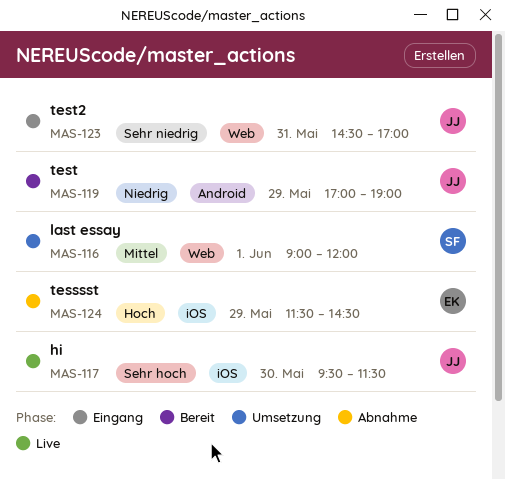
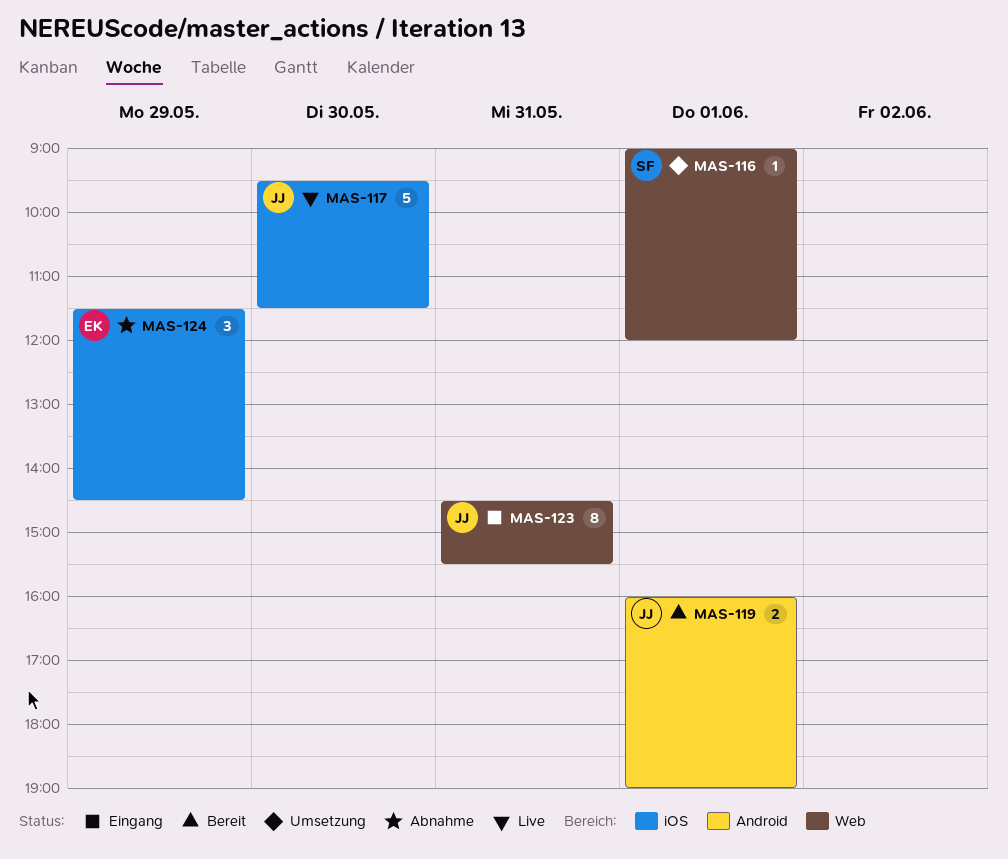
MAS-119, day: May 29 -> Jun 1
MAS-119, begins: 17:00 -> 16:00
MAS-123, ends: 17:00 -> 15:30

